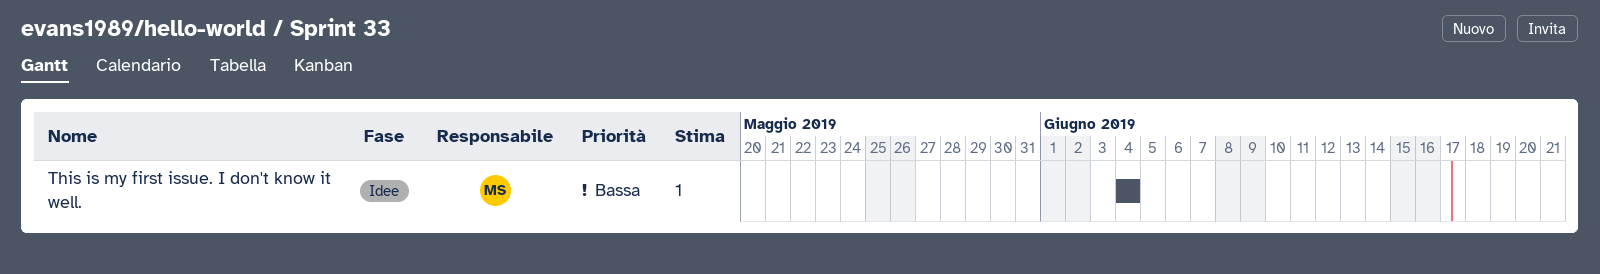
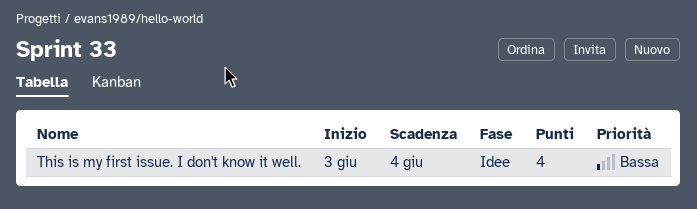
This is my first issue. I don't know it well., estimate: 1 -> 4
This is my first issue. I don't know it well., start: Jun 4 -> Jun 3

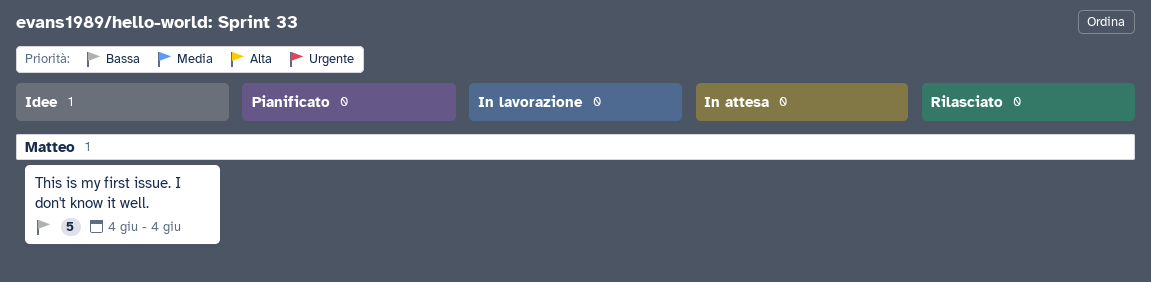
This is my first issue. I don't know it well., estimate: 4 -> 5
This is my first issue. I don't know it well., start: Jun 3 -> Jun 4

